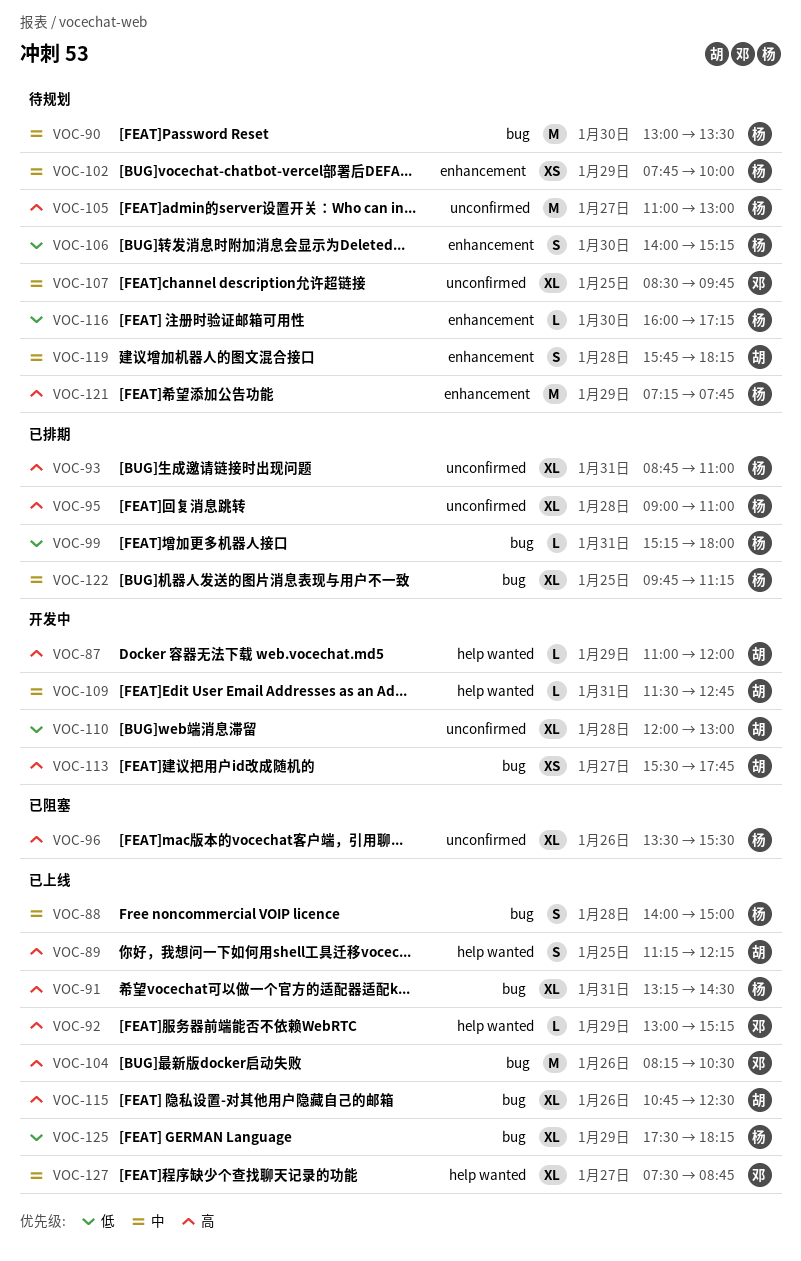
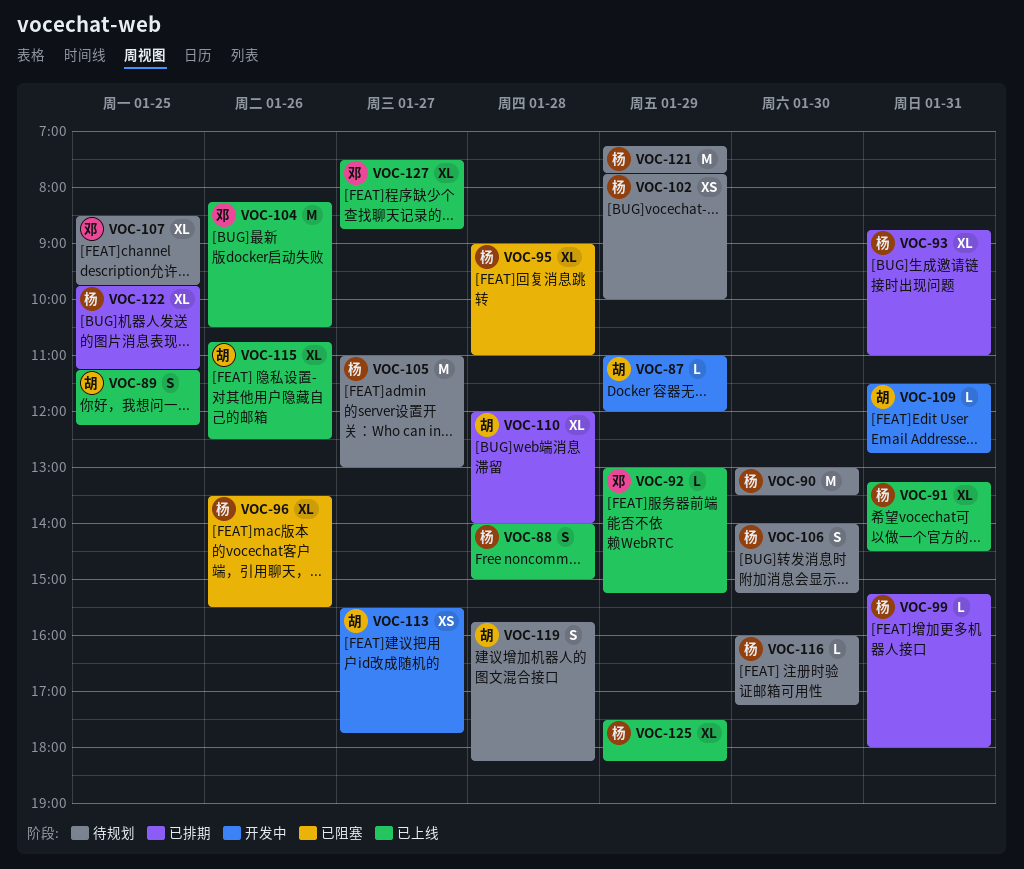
VOC-95, status: 已排期 -> 已阻塞
VOC-110, status: 开发中 -> 已排期
VOC-110, ends: 13:00 -> 14:00

